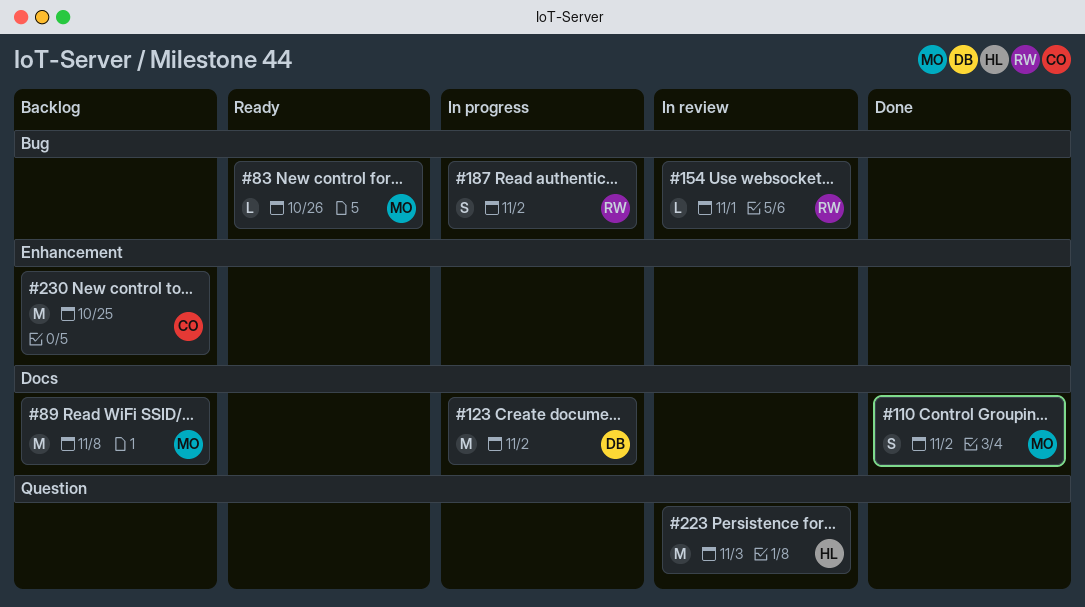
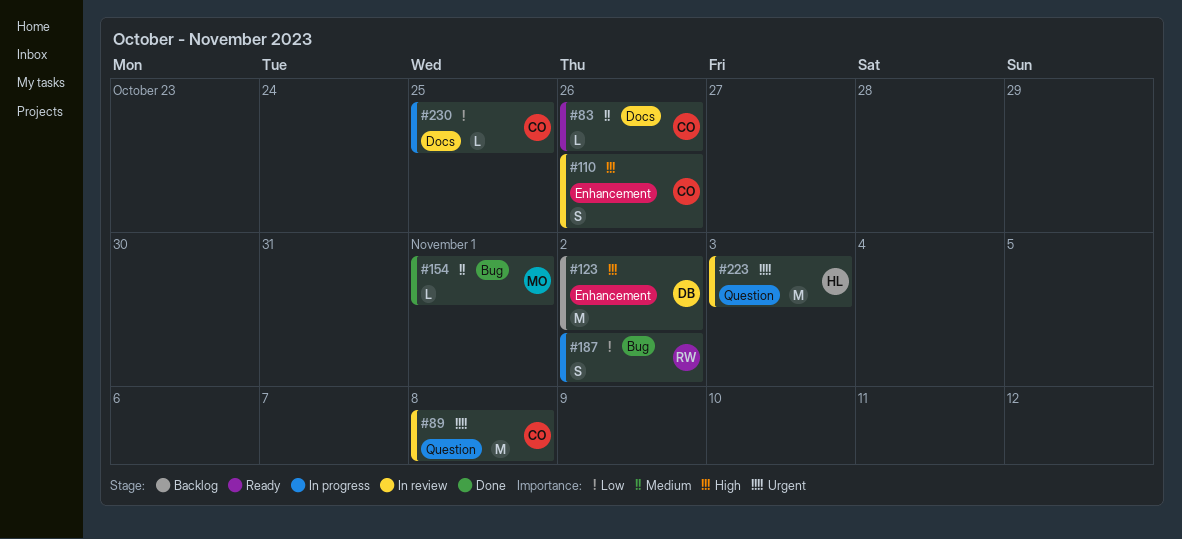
#83, owner: MO -> CO
#83, label: Bug -> Docs
#89, status: Backlog -> In review
#89, owner: MO -> CO
#89, label: Docs -> Question
#110, status: Done -> In review
#110, owner: MO -> CO
#110, label: Docs -> Enhancement
#110, due: Nov 2 -> Oct 26
#123, status: In progress -> Backlog
#123, label: Docs -> Enhancement
#154, status: In review -> Done
#154, owner: RW -> MO
#230, status: Backlog -> In progress
#230, label: Enhancement -> Docs
#230, estimate: M -> L

